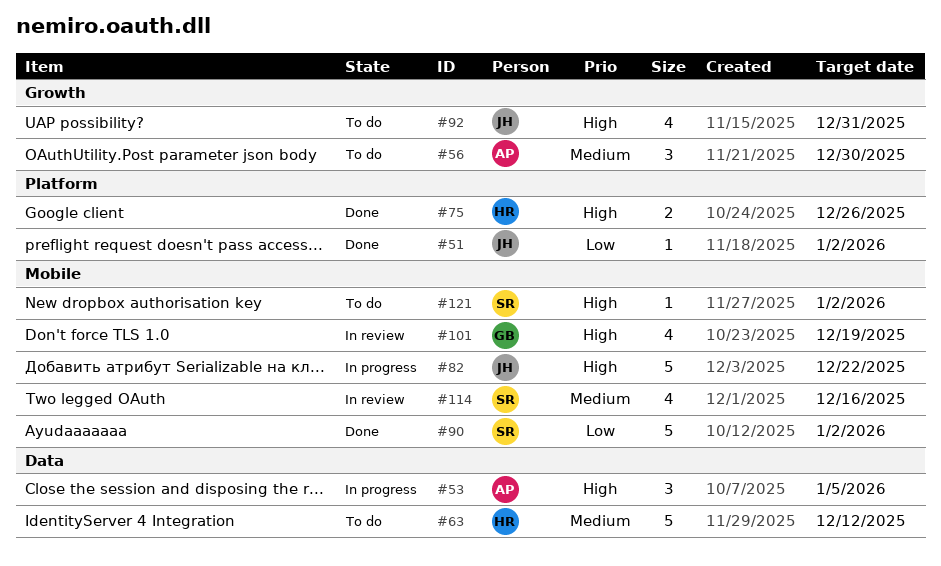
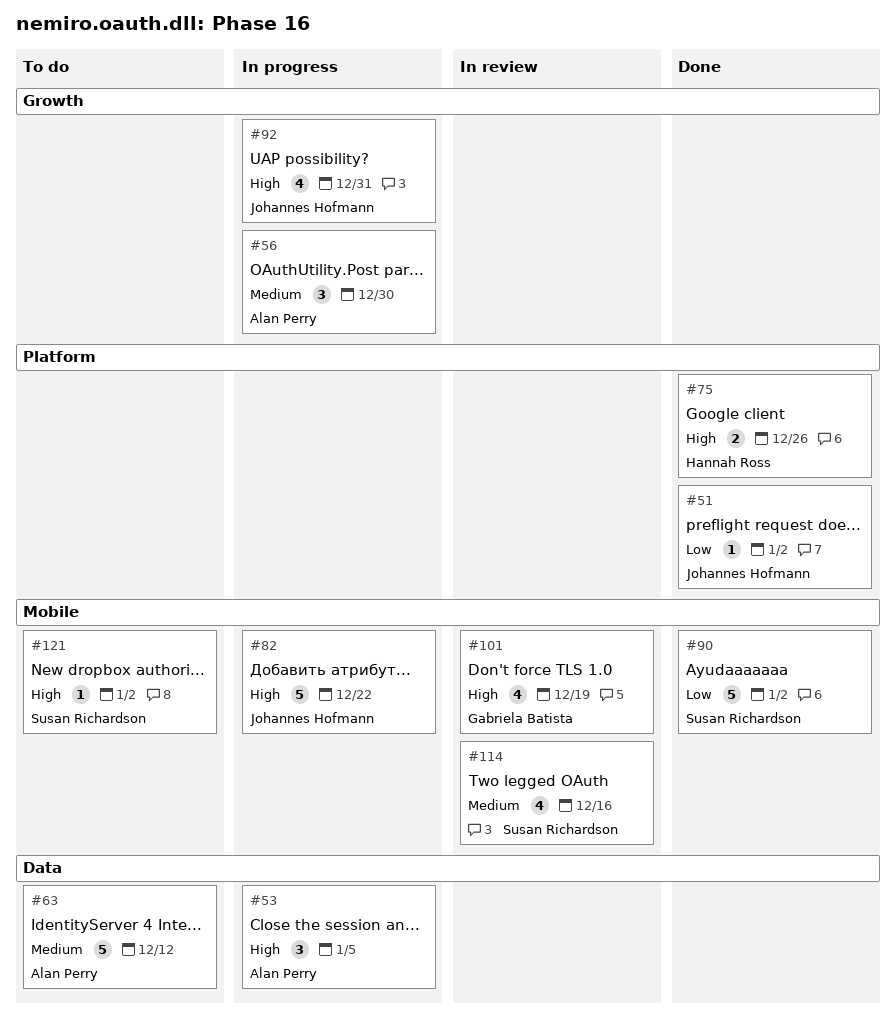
#56, status: To do -> In progress
#63, owner: Hannah Ross -> Alan Perry
#92, status: To do -> In progress

